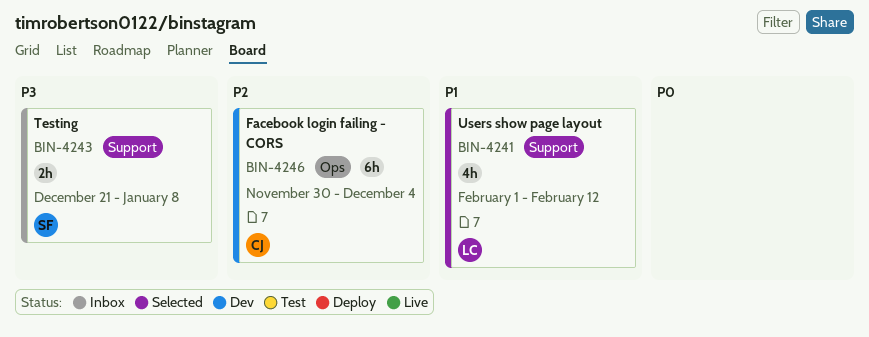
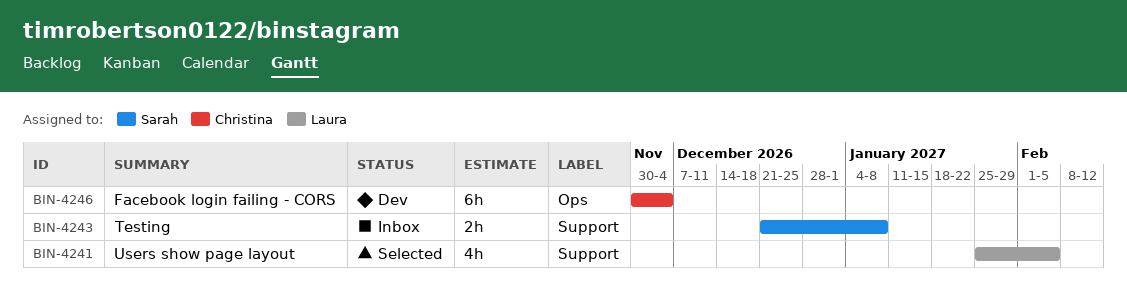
BIN-4241, start: Feb 1 -> Jan 25
BIN-4241, due: Feb 12 -> Feb 5

